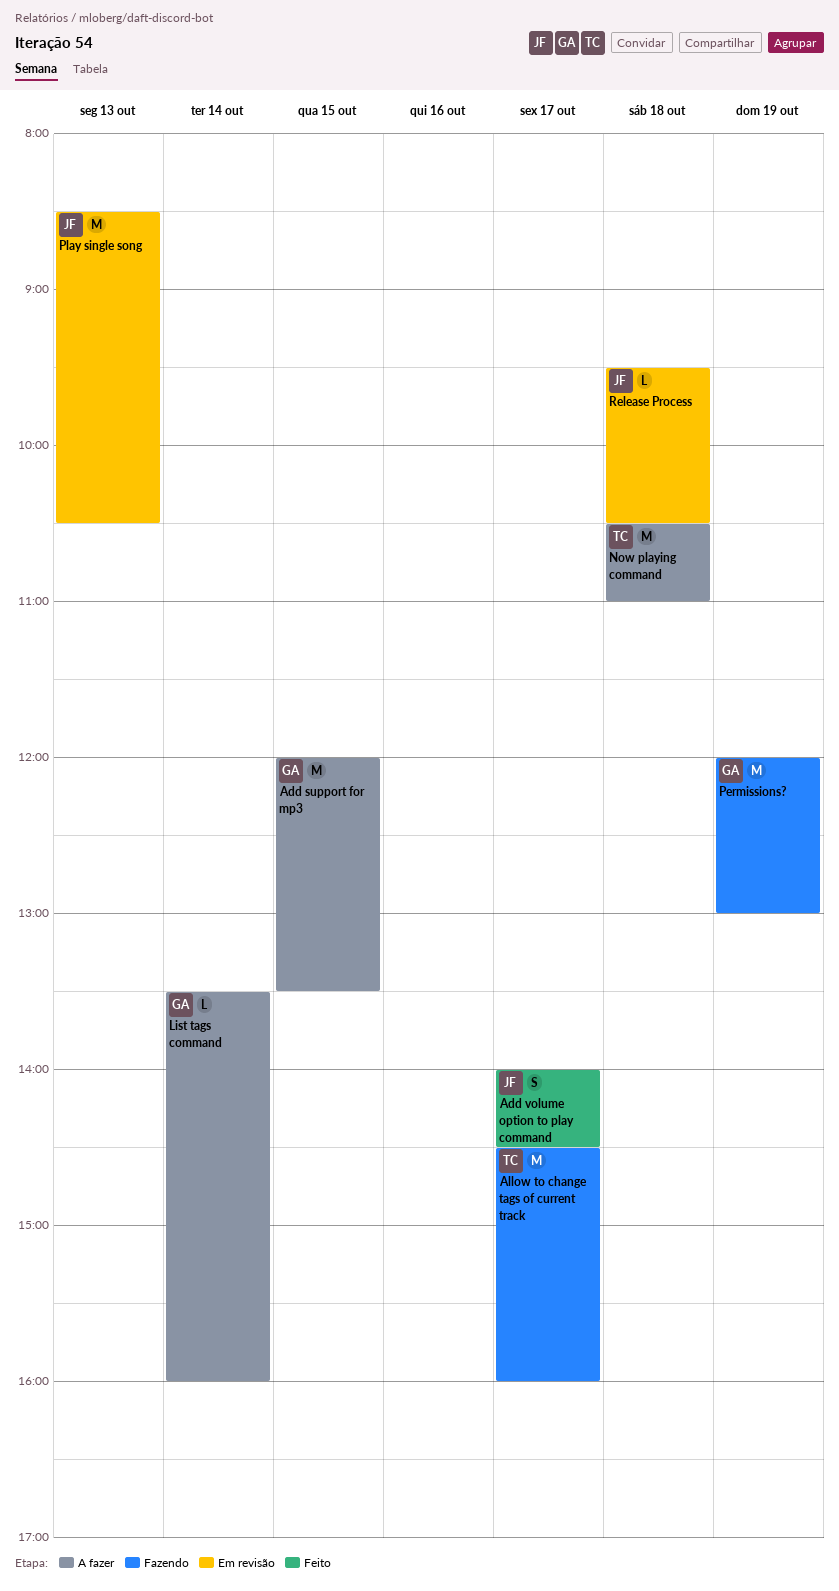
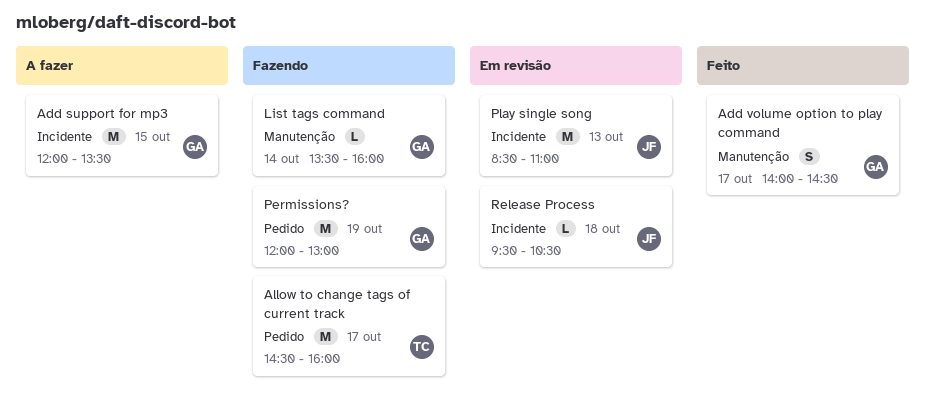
Add volume option to play command, owner: JF -> GA
List tags command, status: A fazer -> Fazendo
Now playing command: present -> none
Play single song, ends: 10:30 -> 11:00

